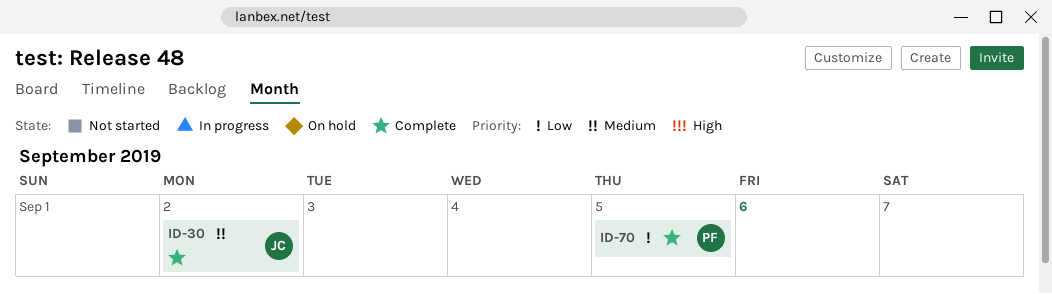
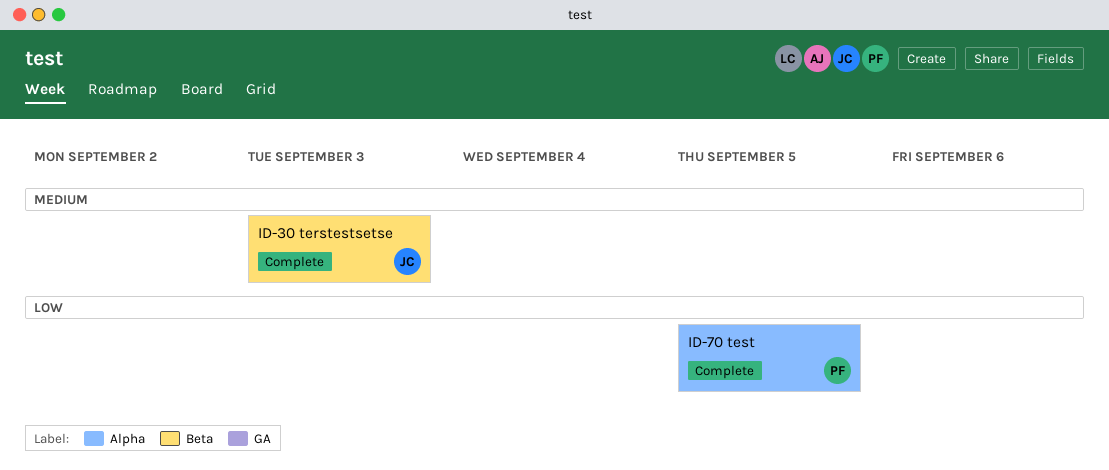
ID-30, due: Sep 2 -> Sep 3

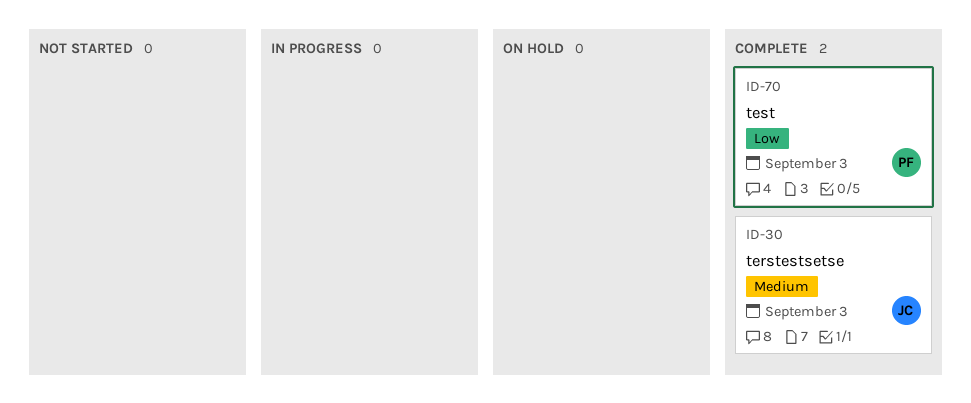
ID-70, due: Sep 5 -> Sep 3

